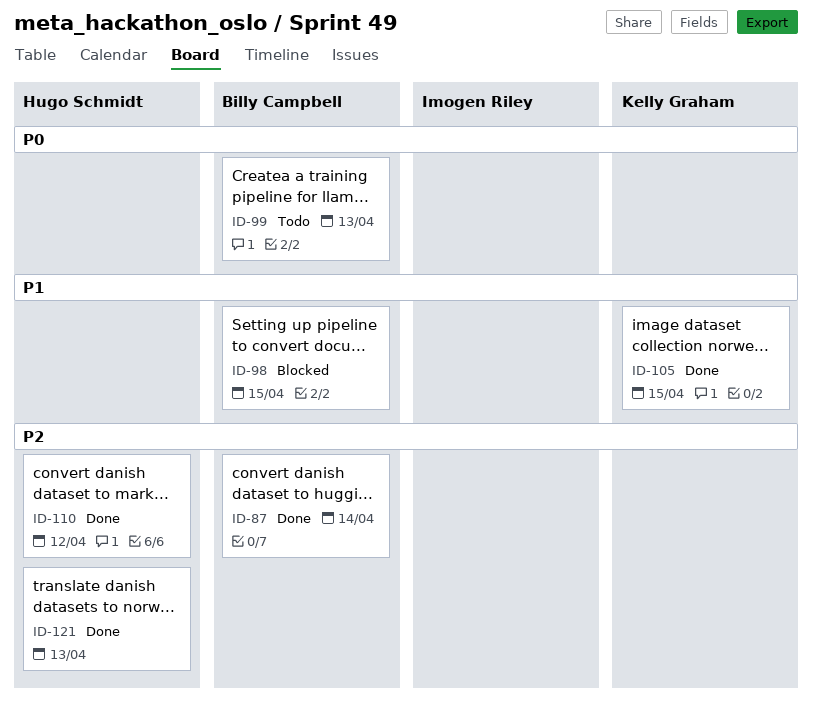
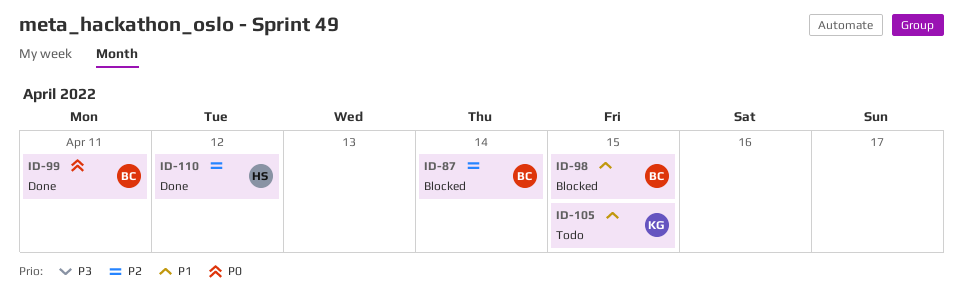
ID-87, status: Done -> Blocked
ID-99, status: Todo -> Done
ID-99, due: Apr 13 -> Apr 11
ID-105, status: Done -> Todo
ID-121: present -> none

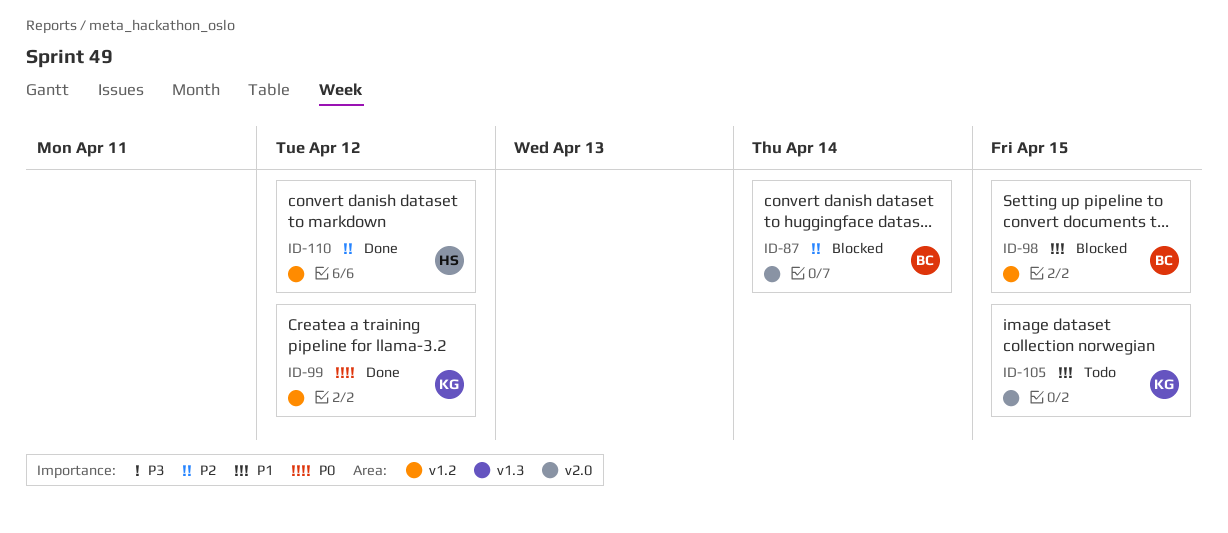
ID-99, owner: BC -> KG
ID-99, due: Apr 11 -> Apr 12

